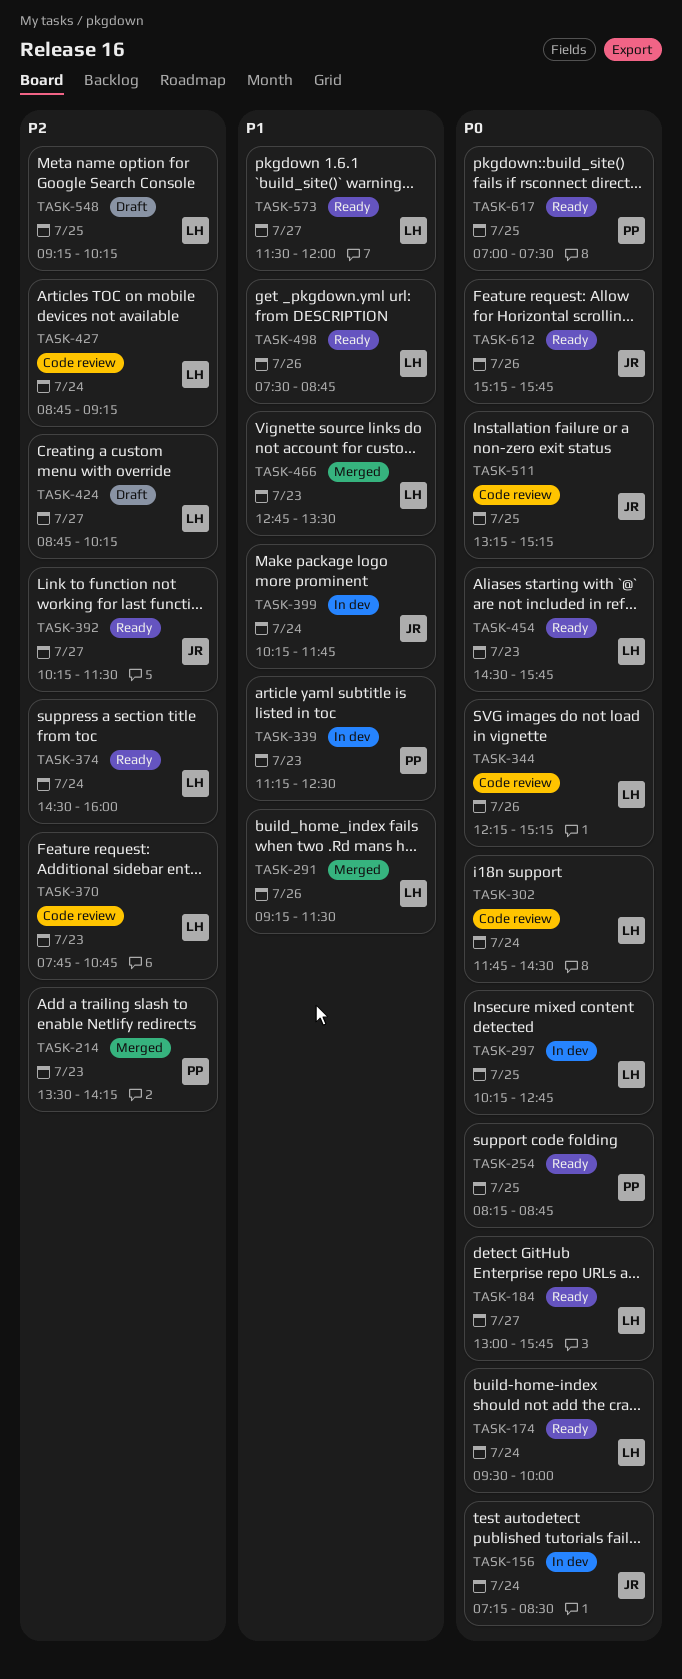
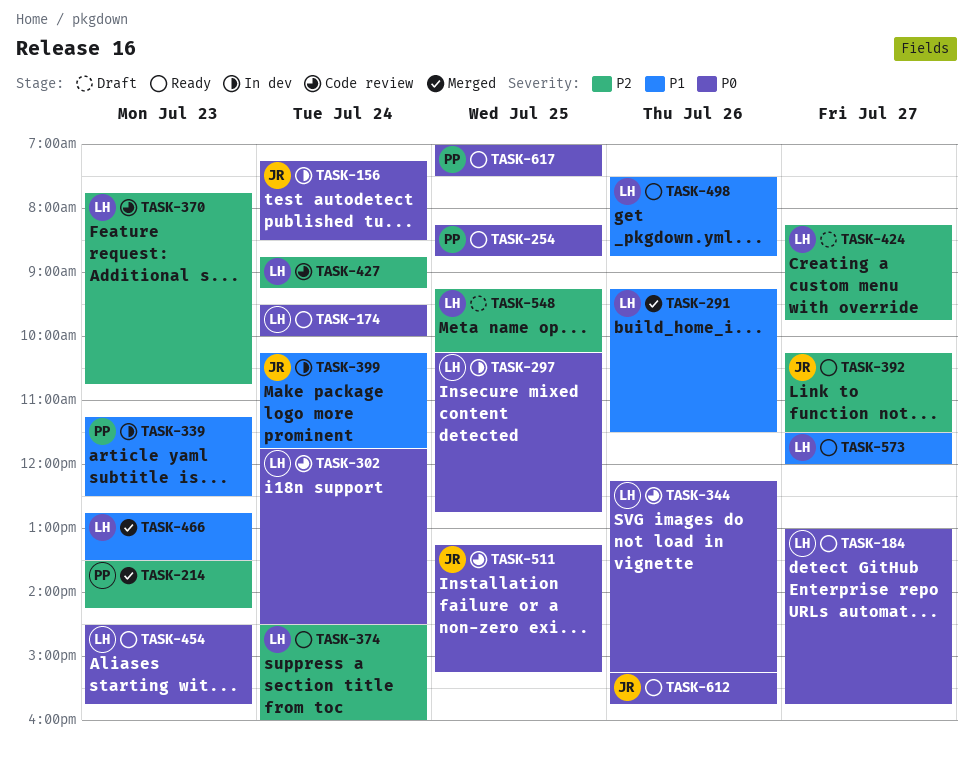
TASK-424, begins: 08:45 -> 08:15
TASK-424, ends: 10:15 -> 09:45

